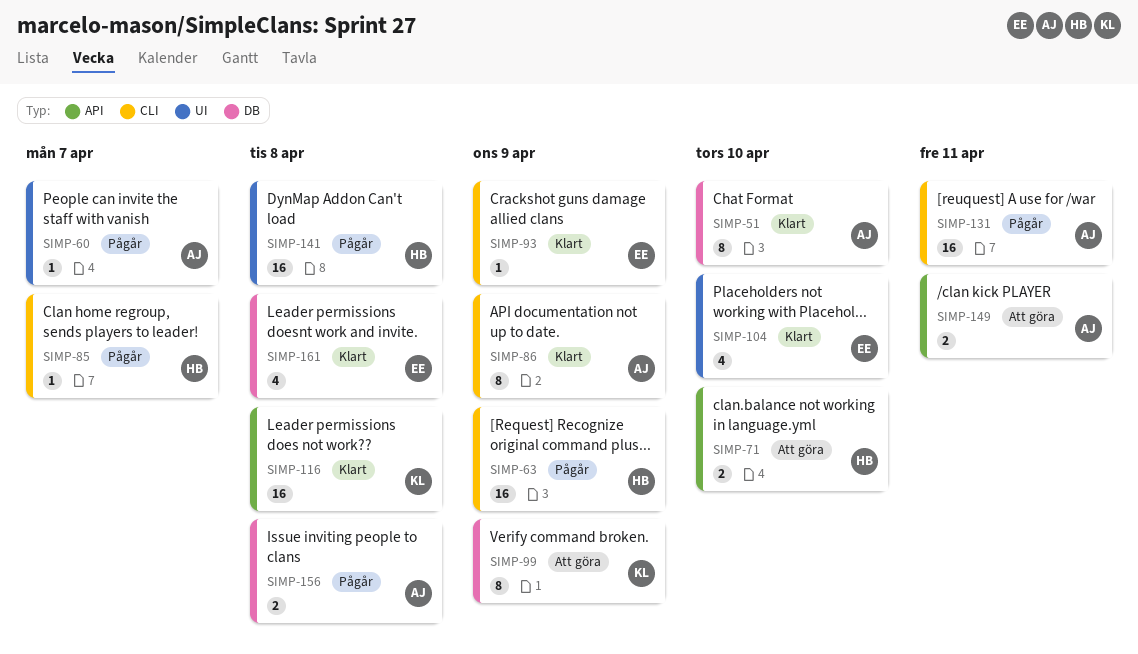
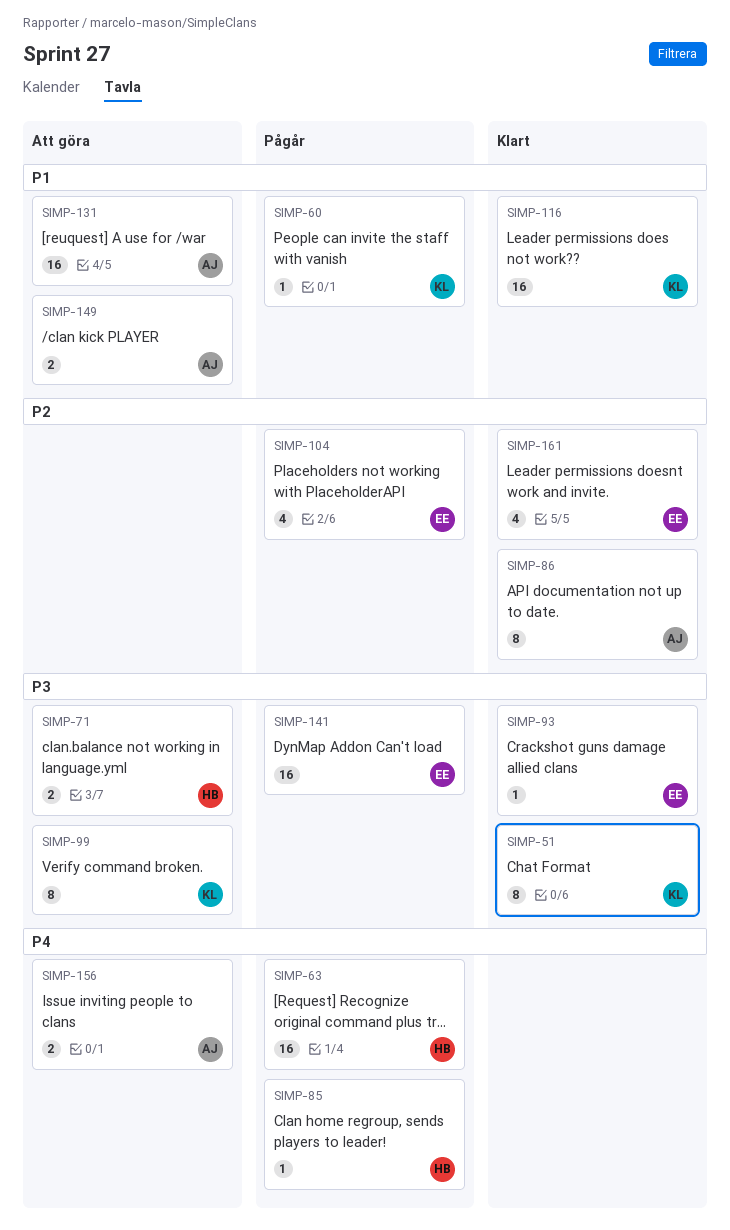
SIMP-51, owner: AJ -> KL
SIMP-60, owner: AJ -> KL
SIMP-104, status: Klart -> Pågår
SIMP-131, status: Pågår -> Att göra
SIMP-141, owner: HB -> EE
SIMP-156, status: Pågår -> Att göra

